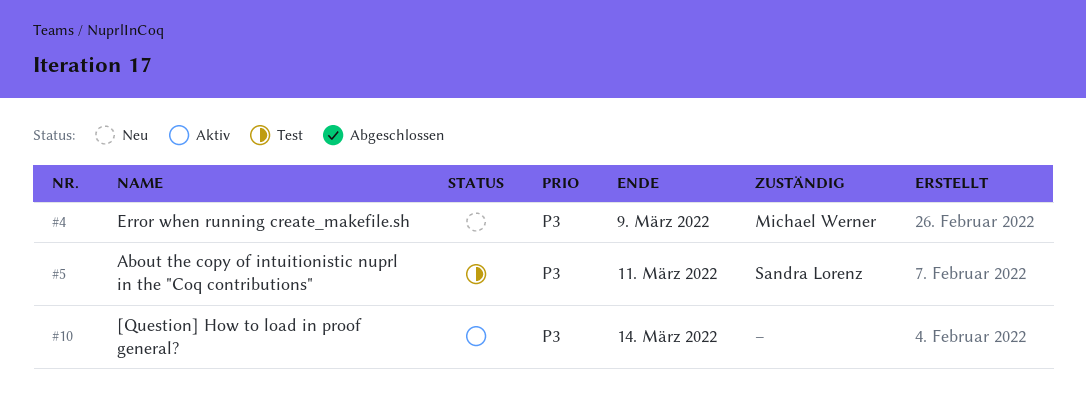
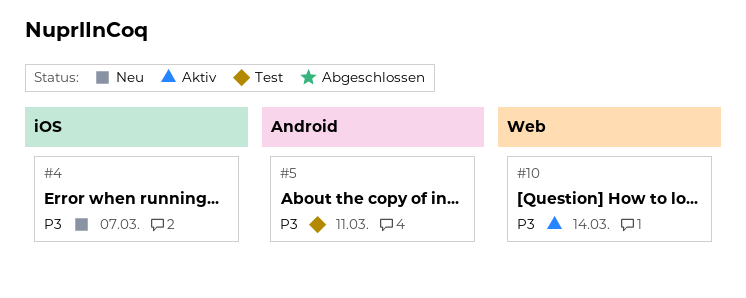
#4, due: Mar 9 -> Mar 7

